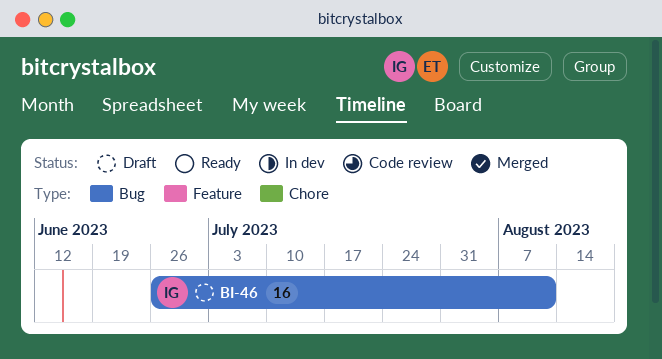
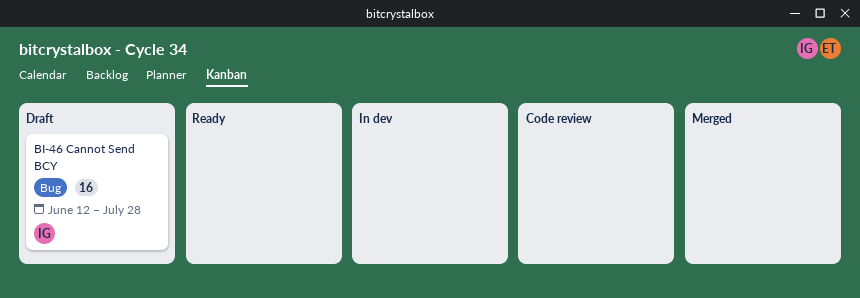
BI-46, start: Jun 26 -> Jun 12
BI-46, due: Aug 11 -> Jul 28

